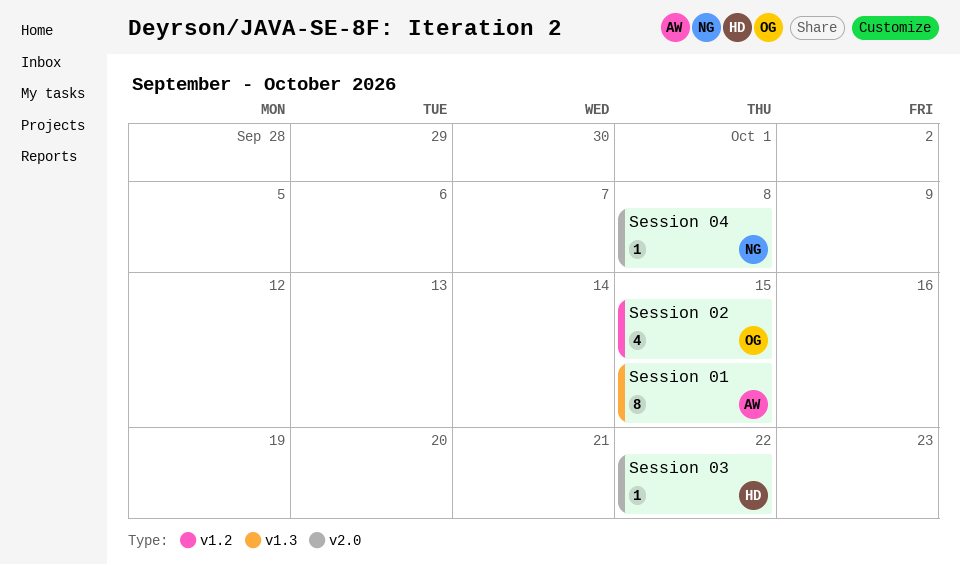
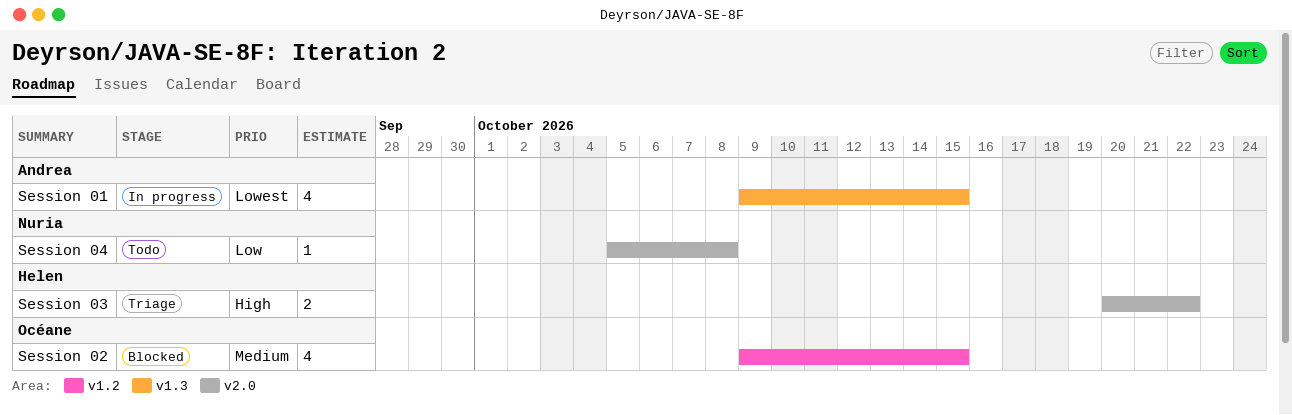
Session 01, estimate: 8 -> 4
Session 03, estimate: 1 -> 2

